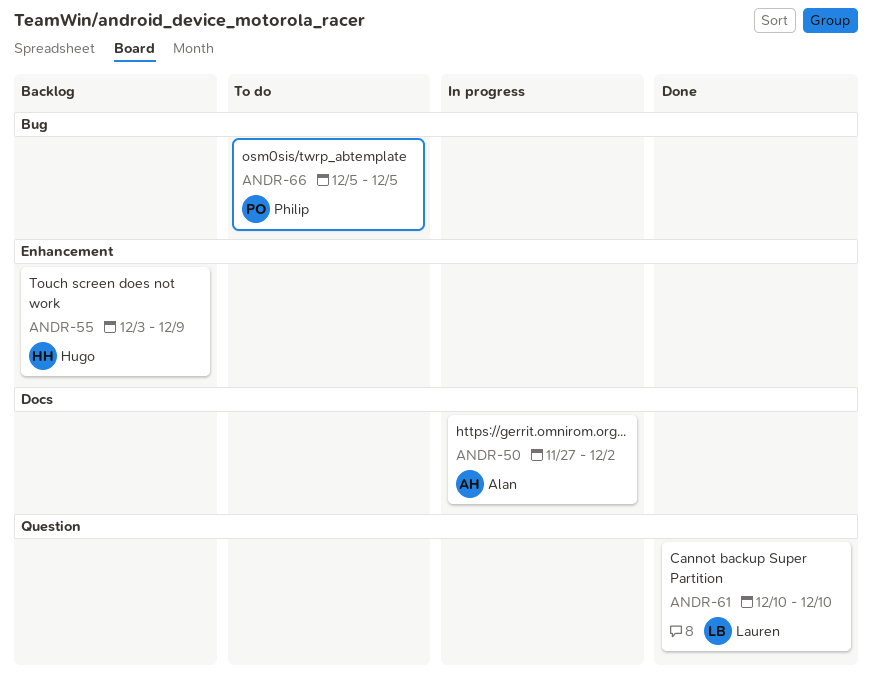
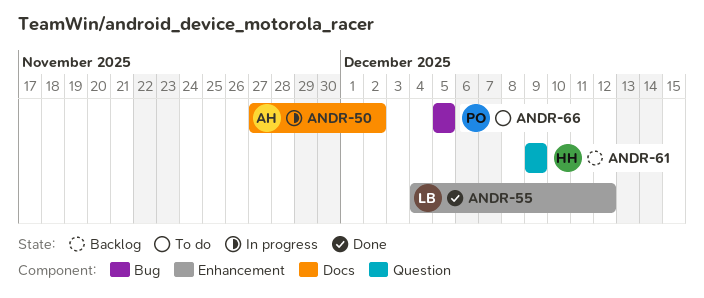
ANDR-55, status: Backlog -> Done
ANDR-55, owner: Hugo -> Lauren
ANDR-55, start: Dec 3 -> Dec 4
ANDR-55, due: Dec 9 -> Dec 12
ANDR-61, status: Done -> Backlog
ANDR-61, owner: Lauren -> Hugo
ANDR-61, start: Dec 10 -> Dec 9
ANDR-61, due: Dec 10 -> Dec 9

